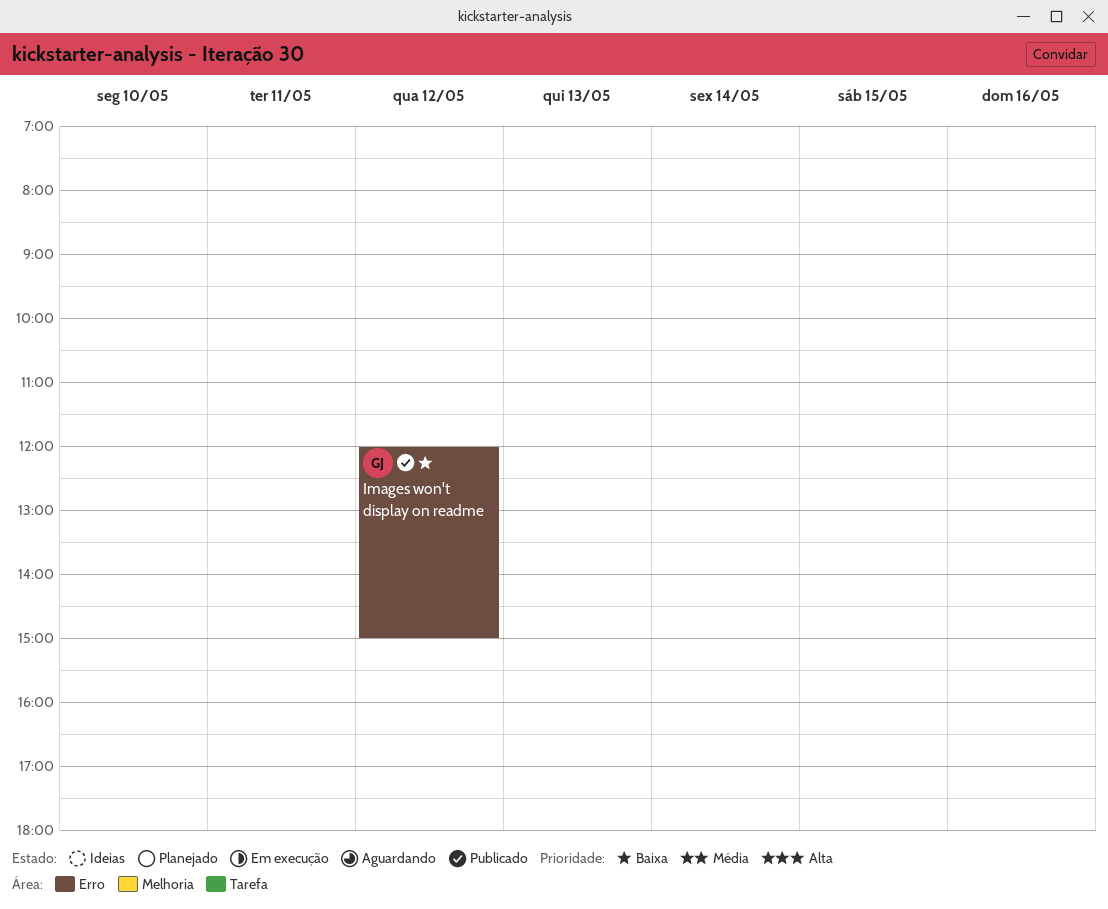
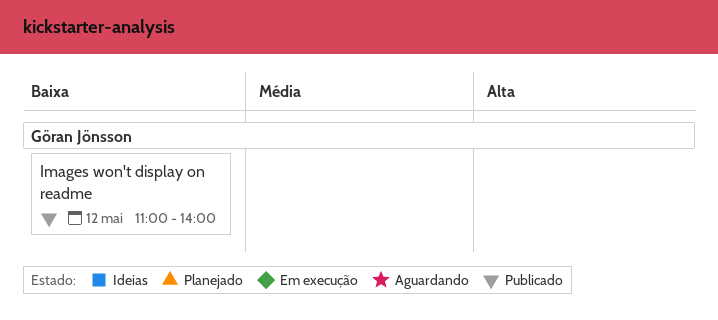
Images won't display on readme, begins: 12:00 -> 11:00
Images won't display on readme, ends: 15:00 -> 14:00

